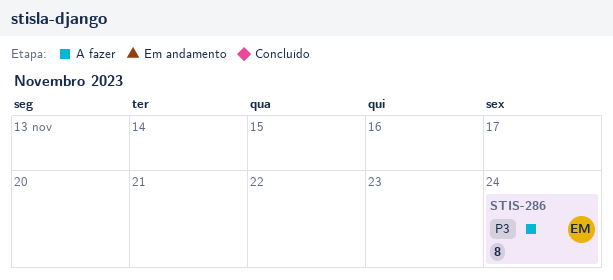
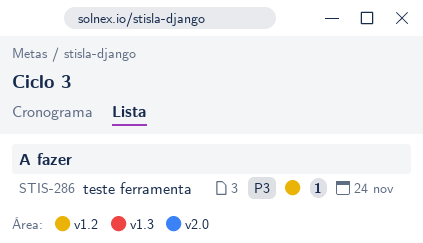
STIS-286, estimate: 8 -> 1

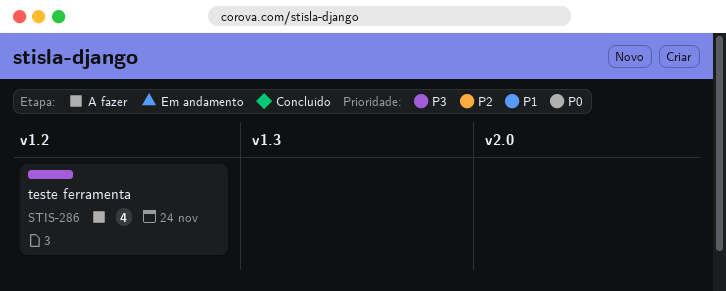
STIS-286, estimate: 1 -> 4

